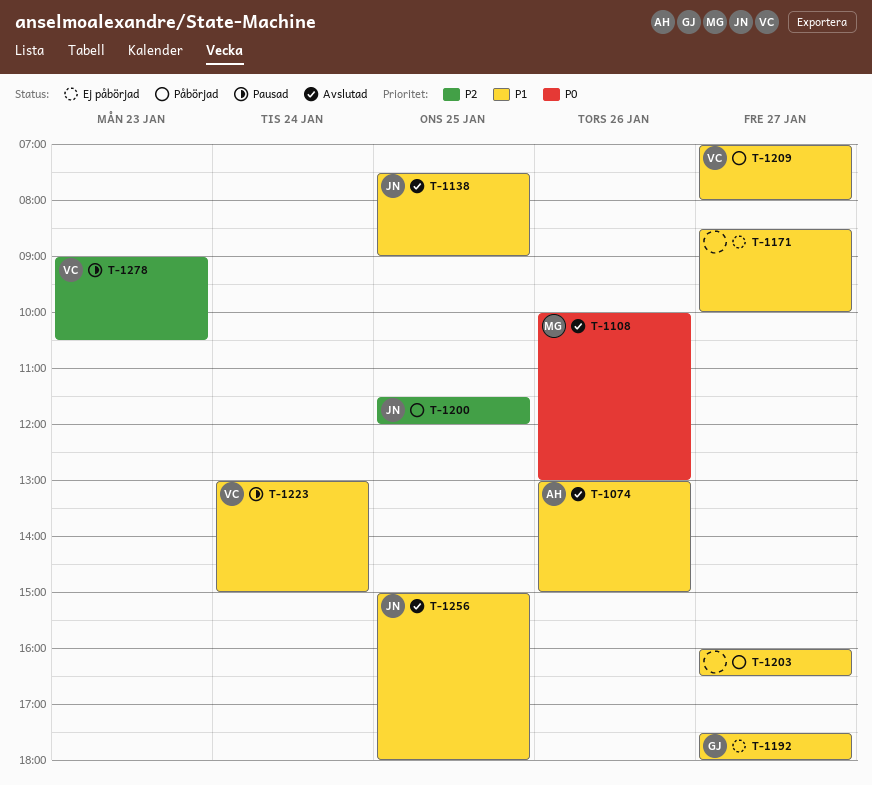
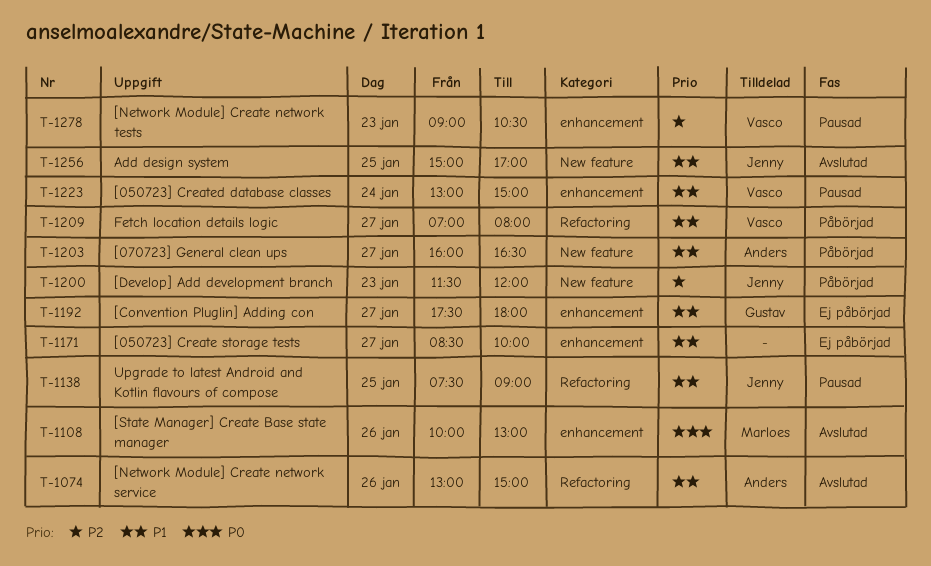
T-1138, status: Avslutad -> Pausad
T-1200, day: Jan 25 -> Jan 23
T-1203, owner: none -> Anders
T-1256, ends: 18:00 -> 17:00

